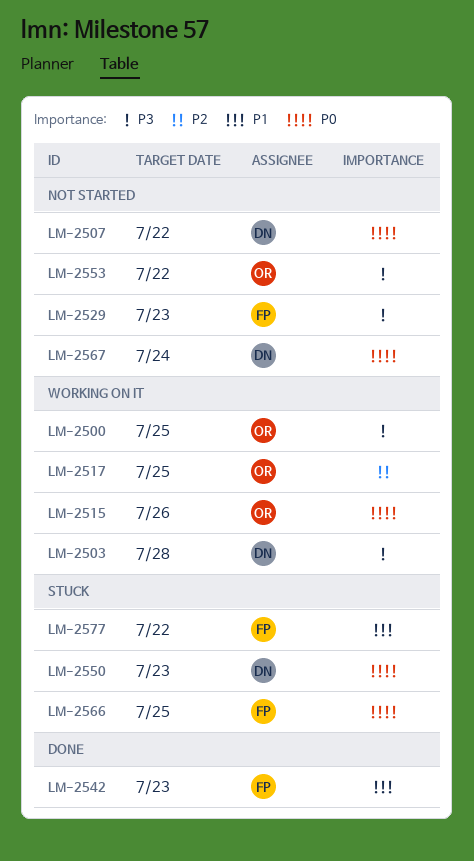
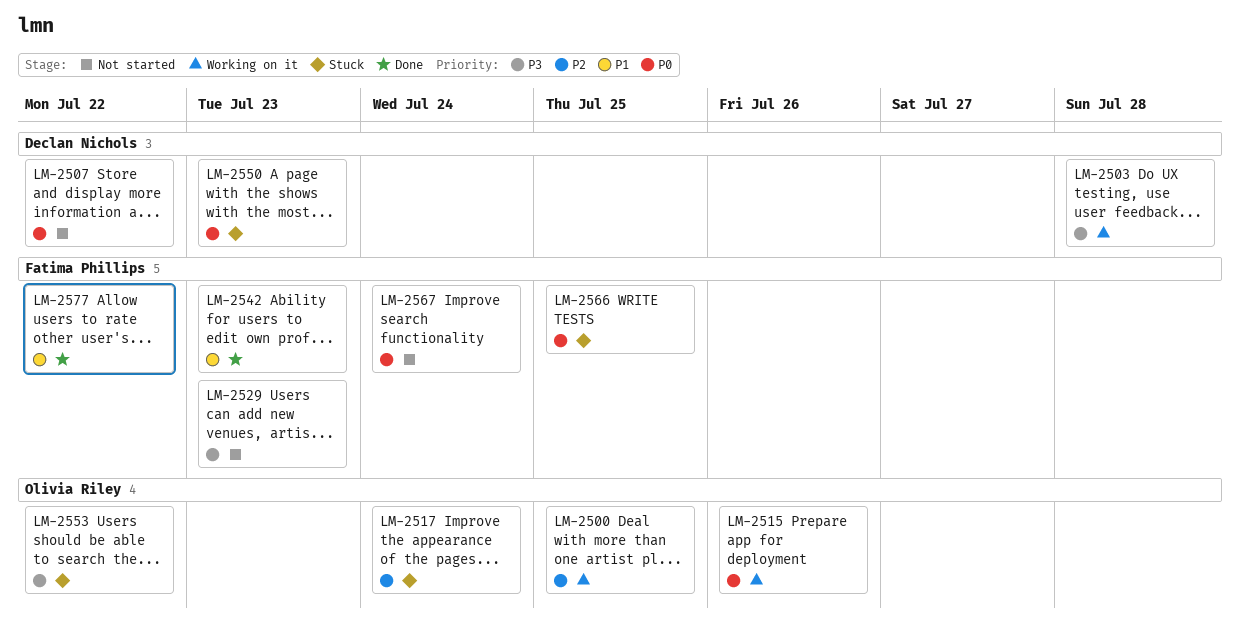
LM-2500, priority: P3 -> P2
LM-2517, status: Working on it -> Stuck
LM-2517, due: Jul 25 -> Jul 24
LM-2553, status: Not started -> Stuck
LM-2567, owner: Declan Nichols -> Fatima Phillips
LM-2577, status: Stuck -> Done

